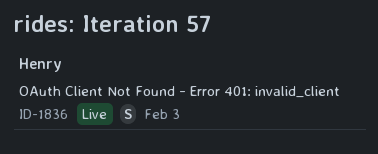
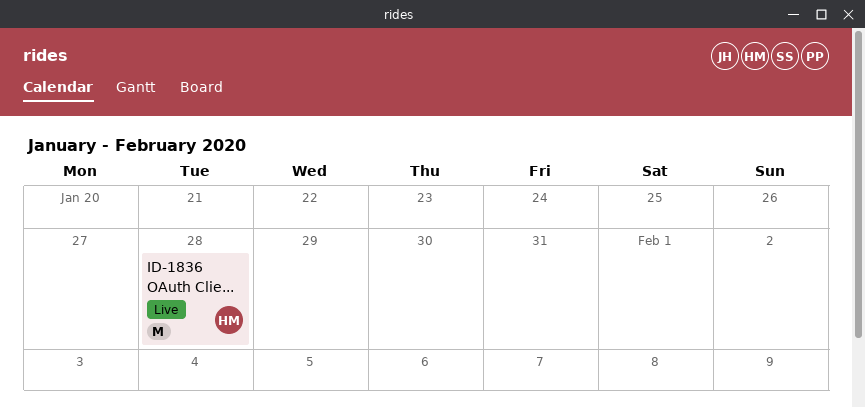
ID-1836, estimate: S -> M
ID-1836, due: Feb 3 -> Jan 28

